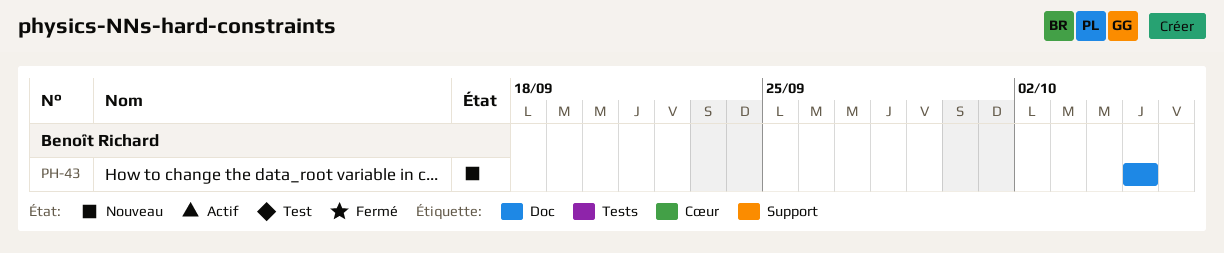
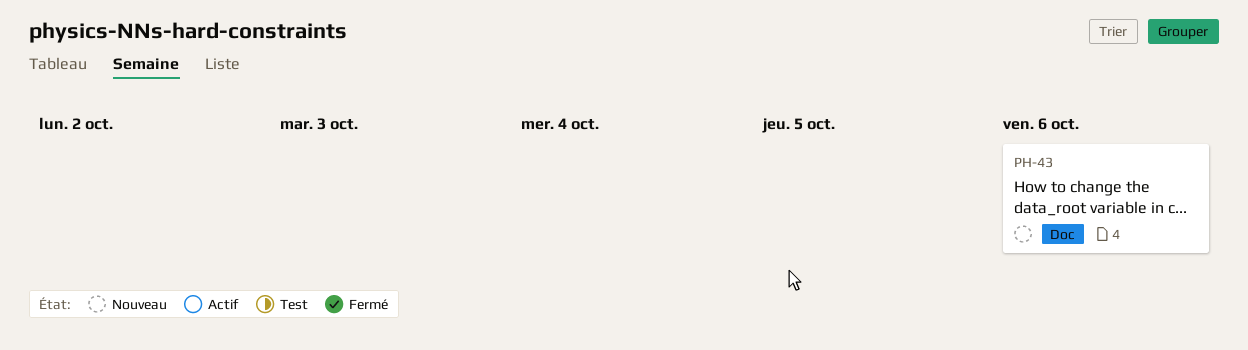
PH-43, due: Oct 5 -> Oct 6

